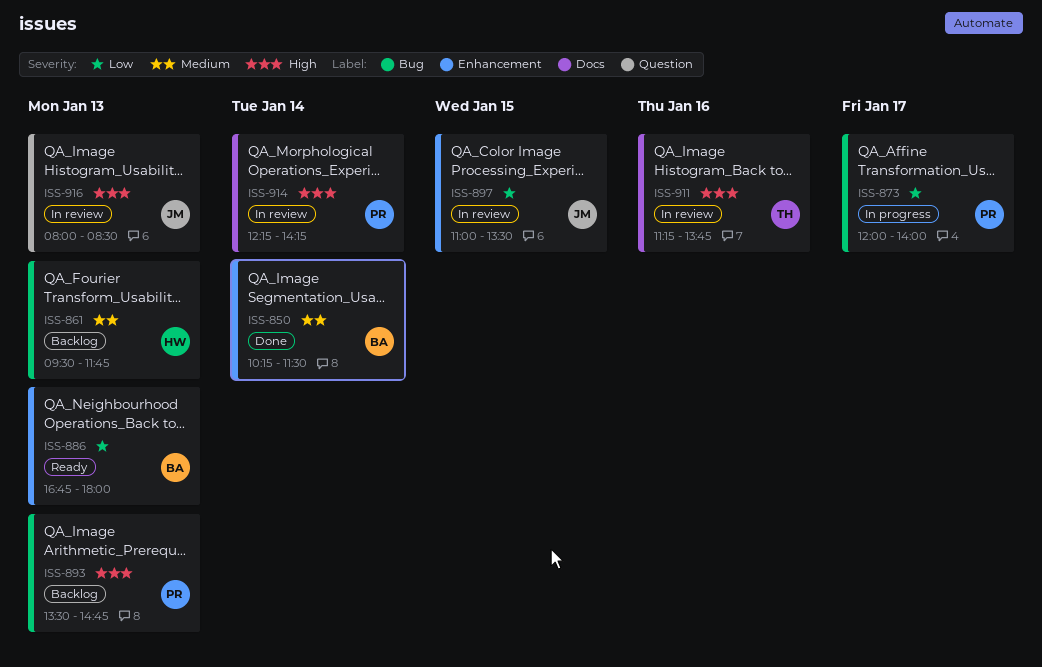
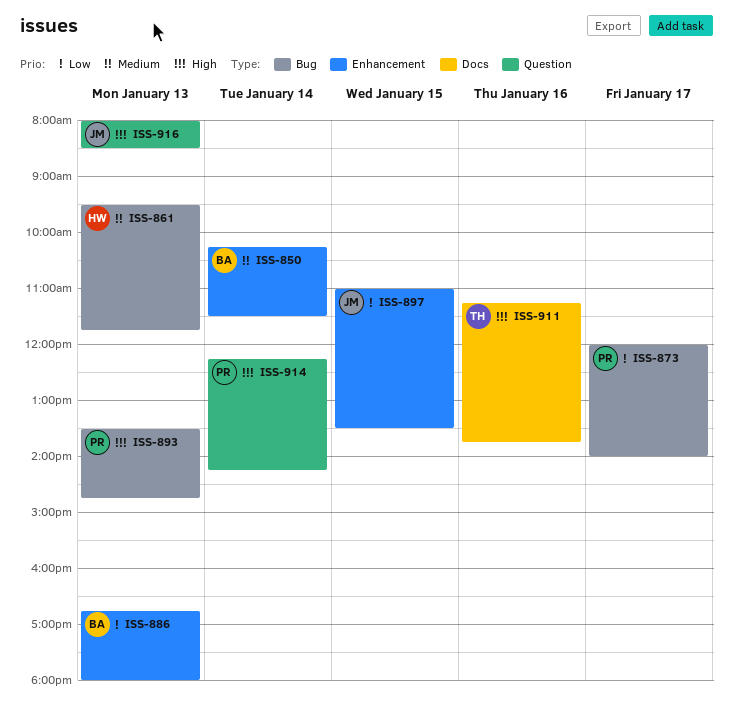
ISS-914, label: Docs -> Question

